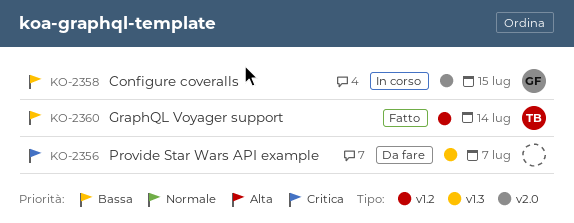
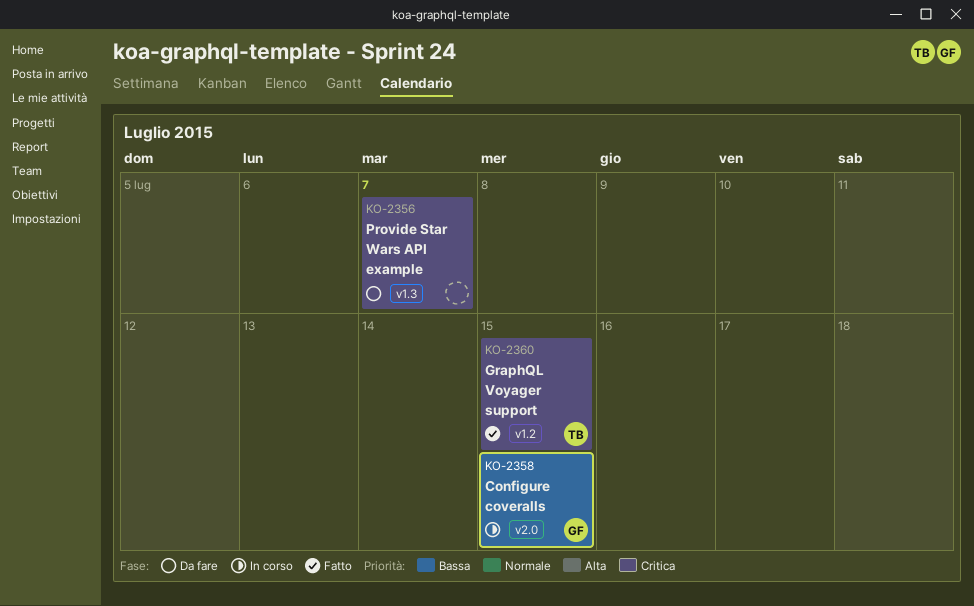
KO-2360, priority: Bassa -> Critica
KO-2360, due: Jul 14 -> Jul 15

